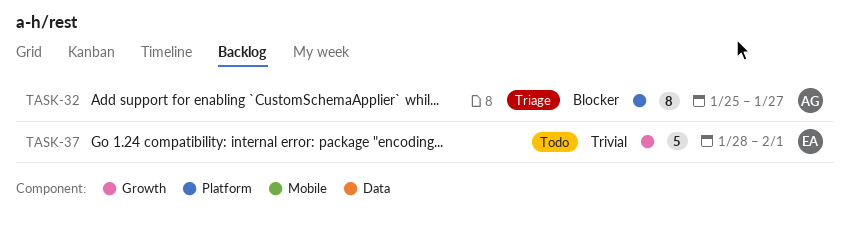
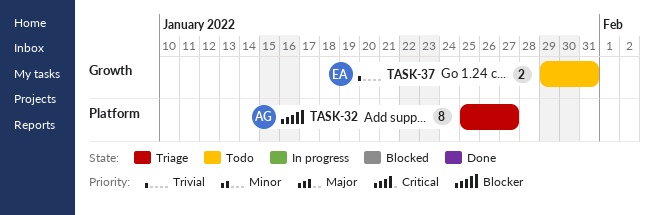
TASK-37, estimate: 5 -> 2
TASK-37, start: Jan 28 -> Jan 29
TASK-37, due: Feb 1 -> Jan 31

